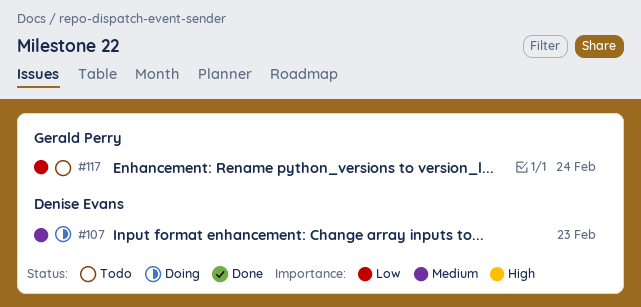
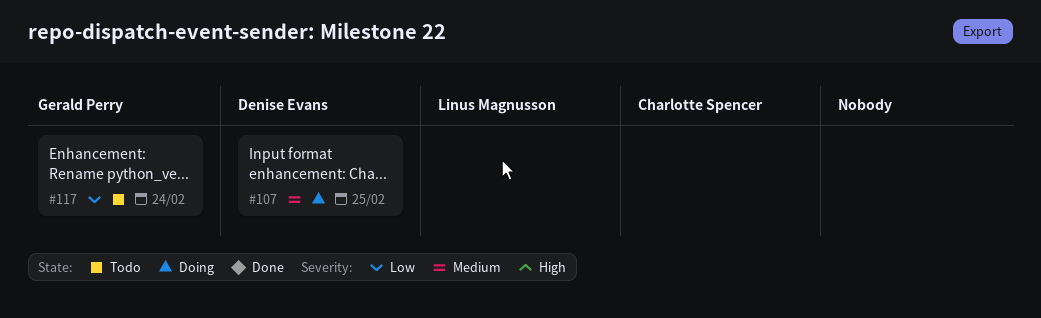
#107, due: Feb 23 -> Feb 25

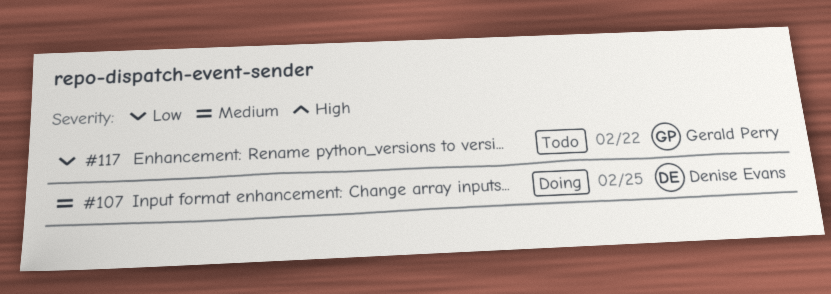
#117, due: Feb 24 -> Feb 22

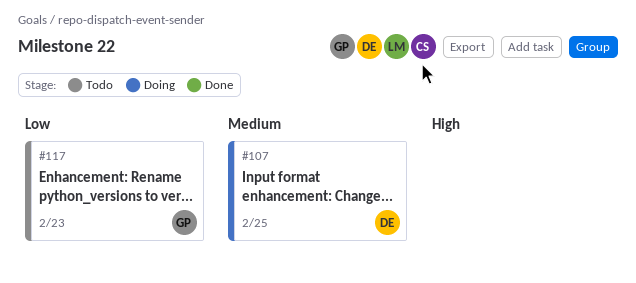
#117, due: Feb 22 -> Feb 23

